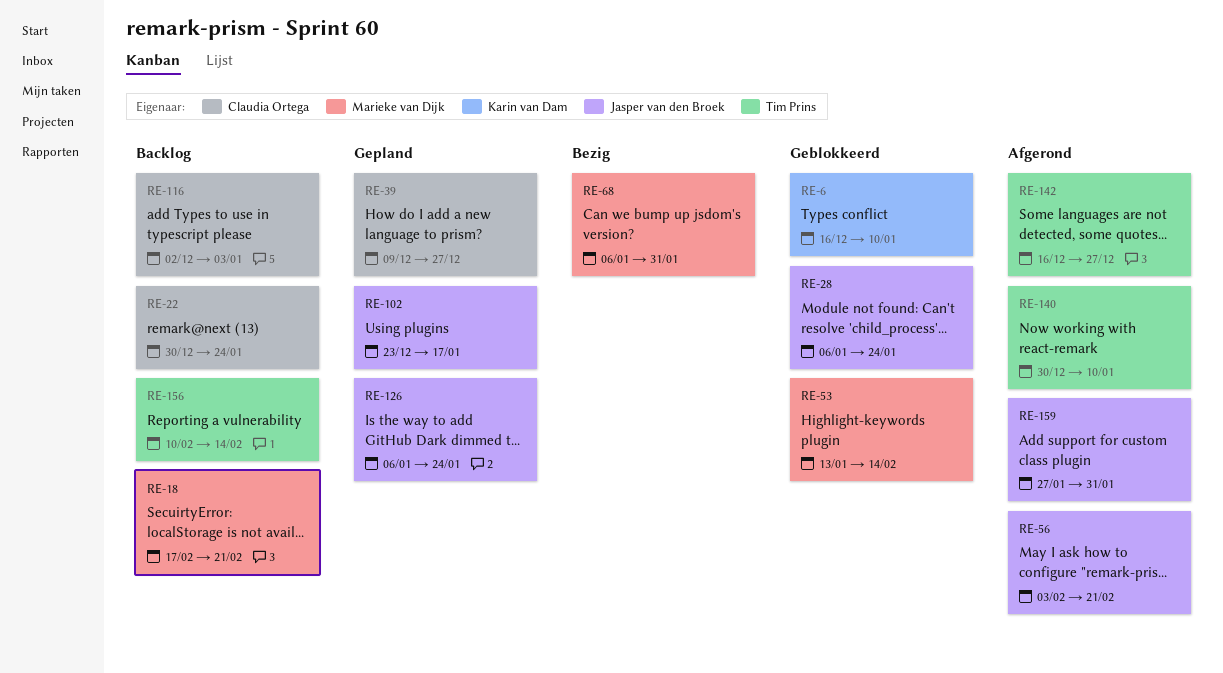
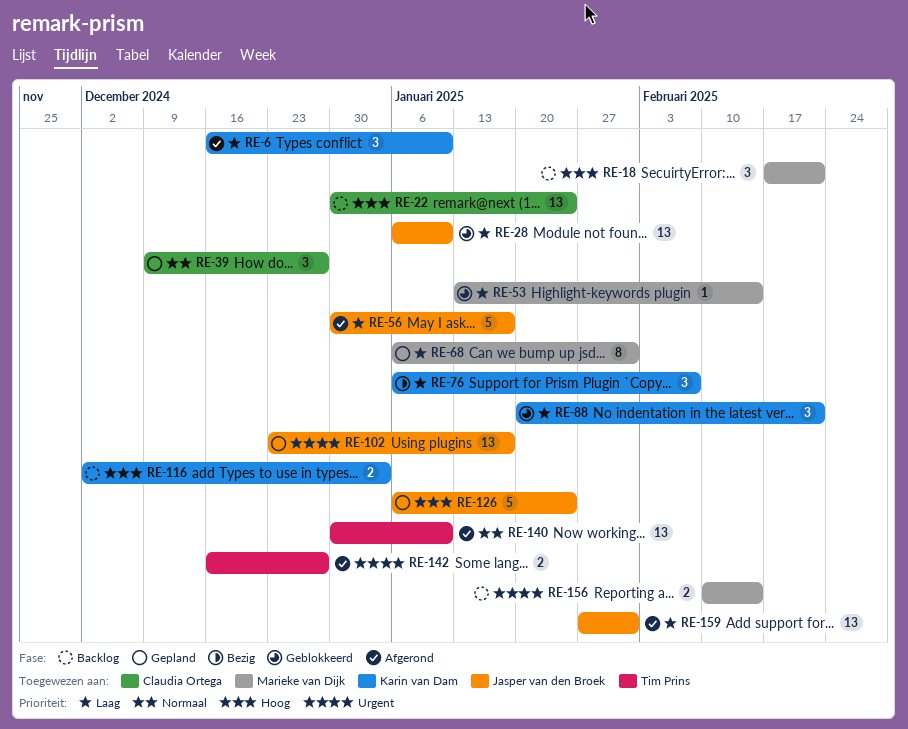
RE-6, status: Geblokkeerd -> Afgerond
RE-28, due: Jan 24 -> Jan 10
RE-56, start: Feb 3 -> Dec 30
RE-56, due: Feb 21 -> Jan 17
RE-68, status: Bezig -> Gepland
RE-76: none -> present
RE-88: none -> present
RE-116, owner: Claudia Ortega -> Karin van Dam
RE-156, owner: Tim Prins -> Marieke van Dijk

